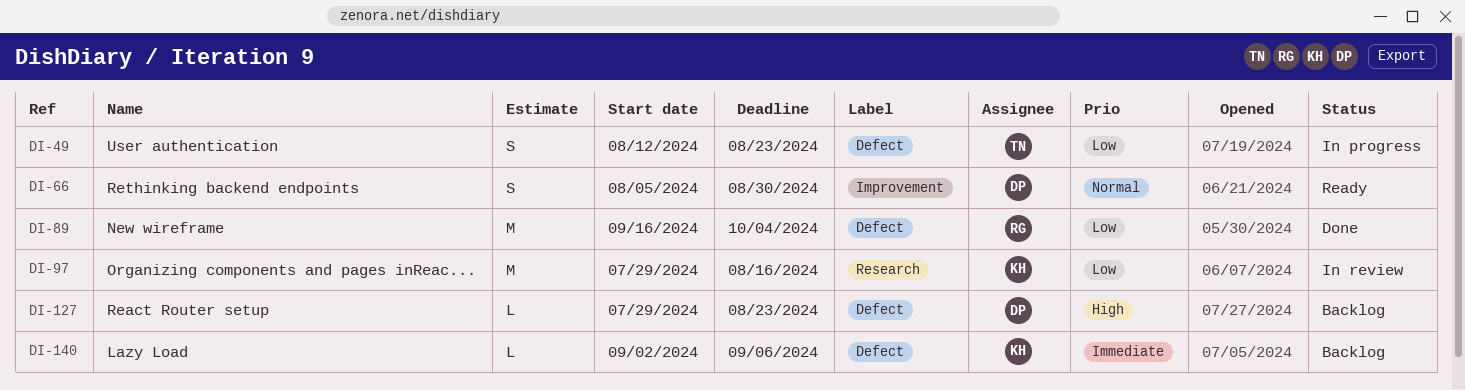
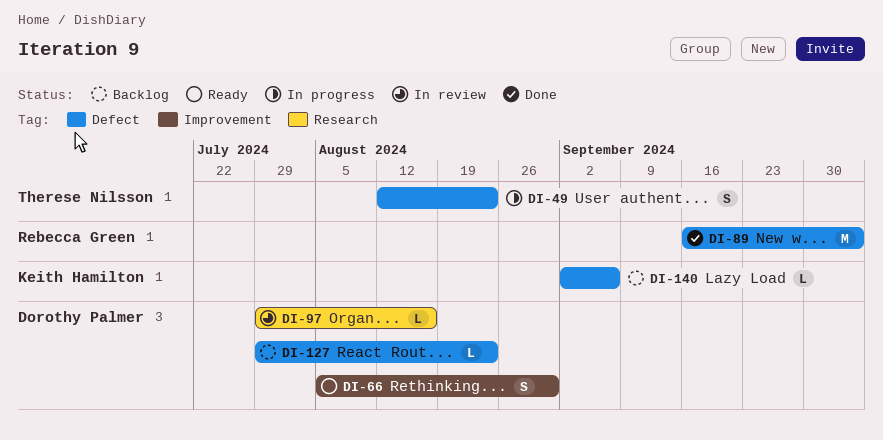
DI-97, owner: Keith Hamilton -> Dorothy Palmer
DI-97, estimate: M -> L

